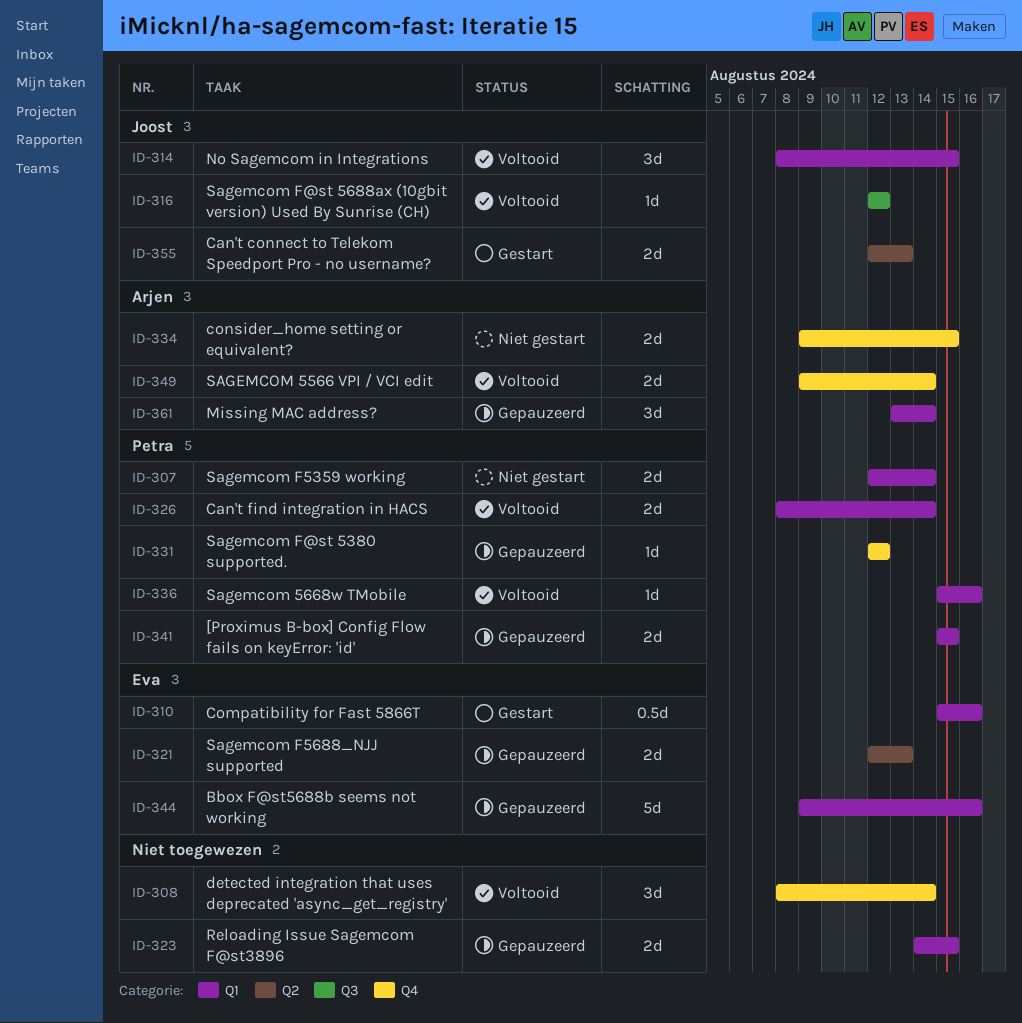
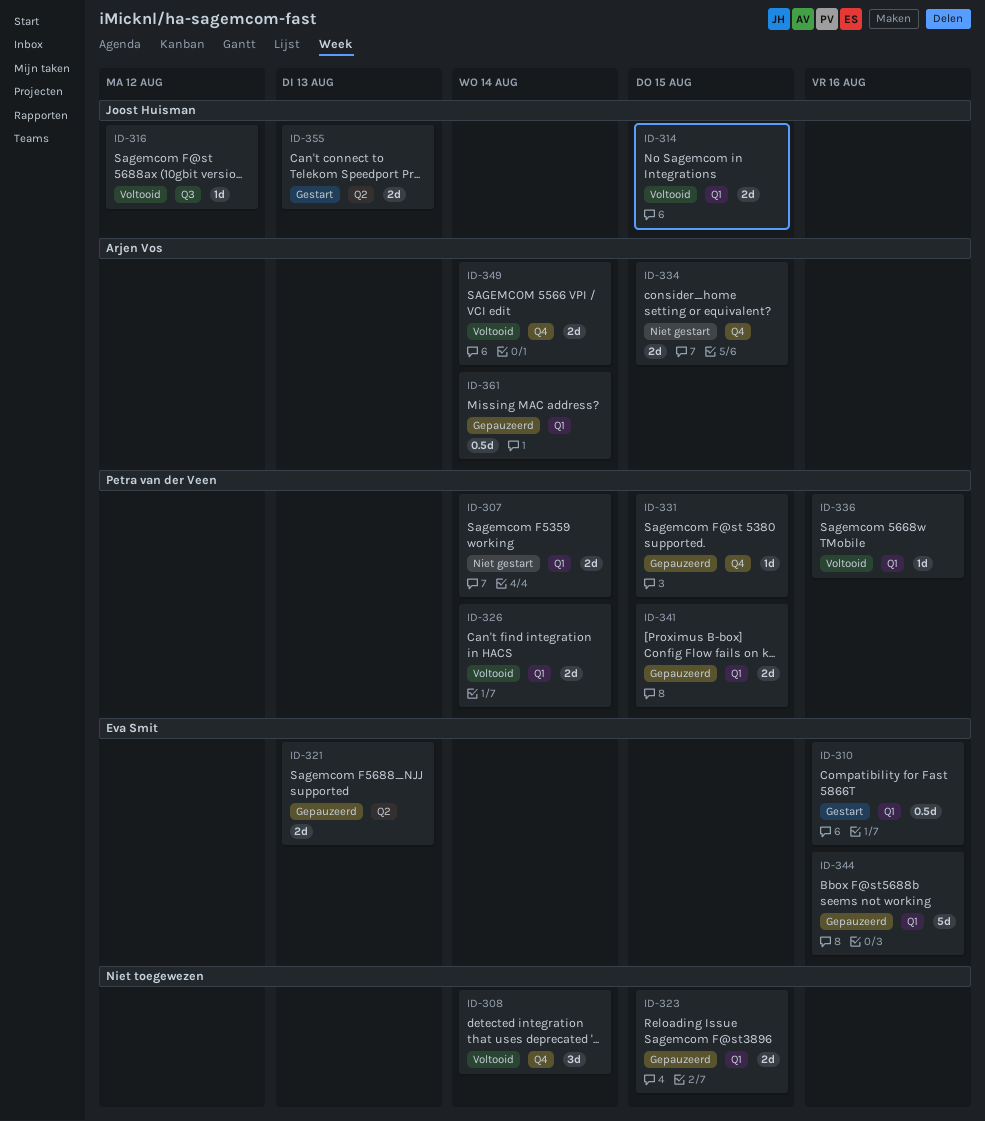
ID-314, estimate: 3d -> 2d
ID-331, due: Aug 12 -> Aug 15
ID-361, estimate: 3d -> 0.5d

